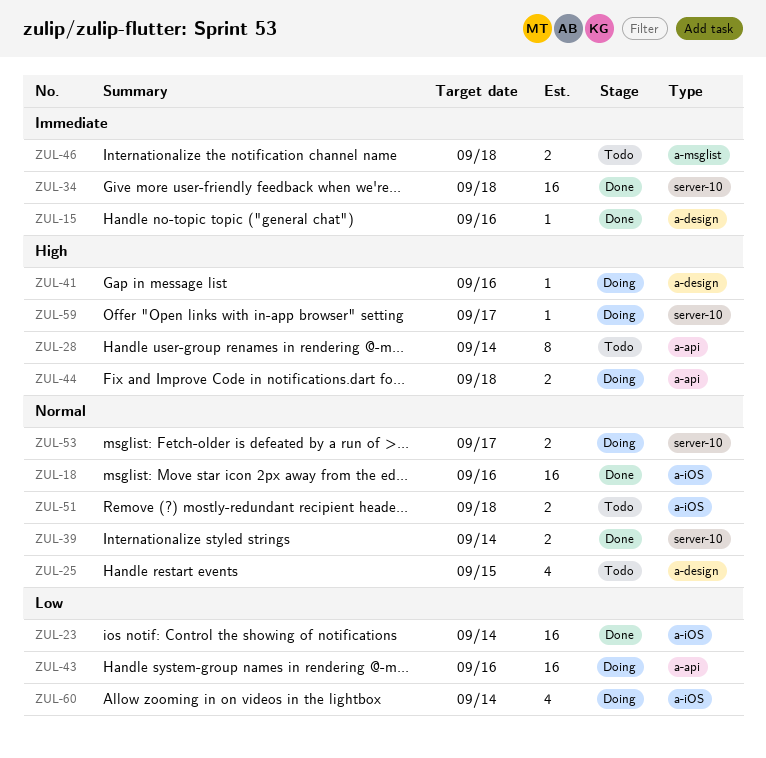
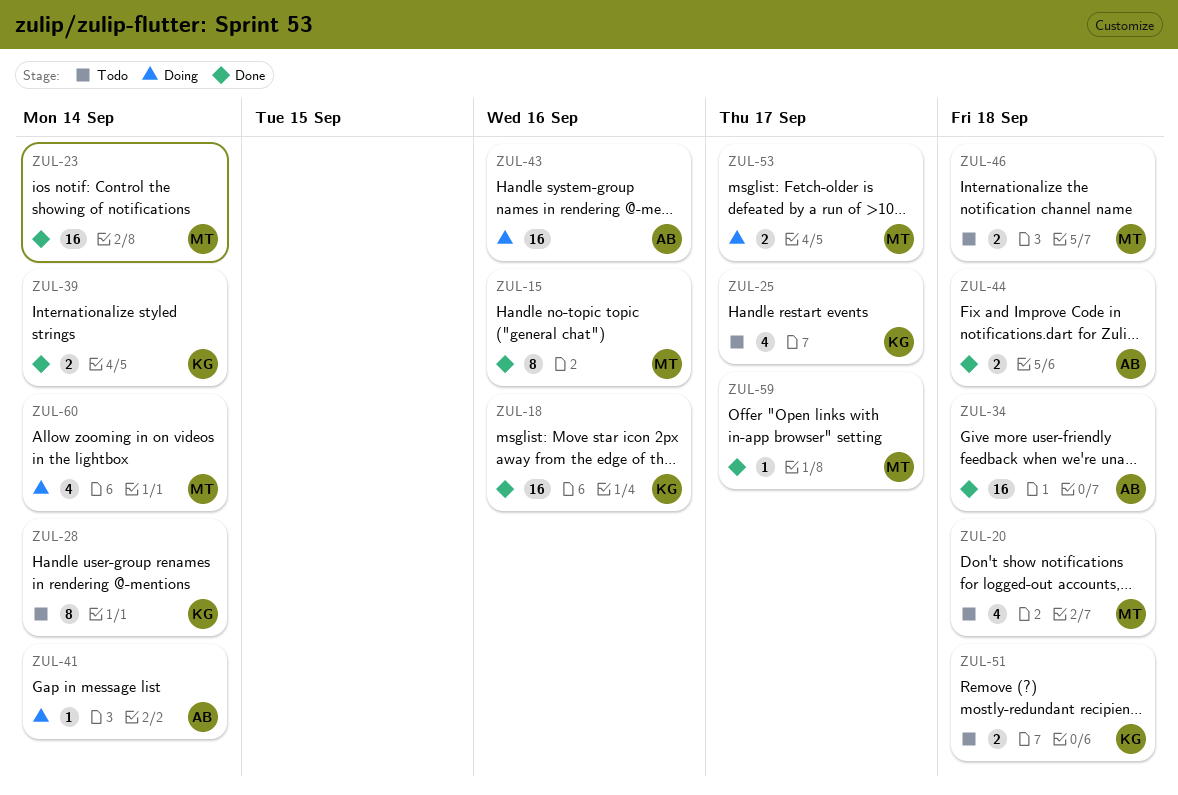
ZUL-15, estimate: 1 -> 8
ZUL-20: none -> present
ZUL-25, due: Sep 15 -> Sep 17
ZUL-41, due: Sep 16 -> Sep 14
ZUL-44, status: Doing -> Done
ZUL-59, status: Doing -> Done

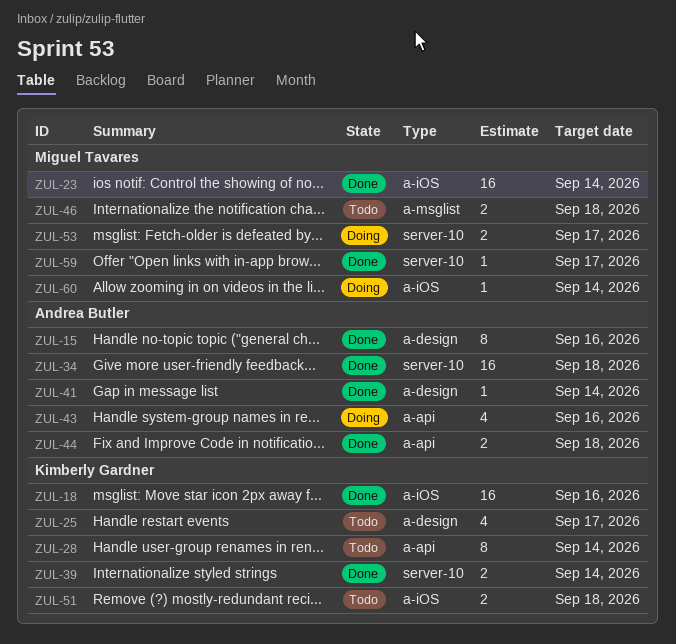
ZUL-15, owner: Miguel Tavares -> Andrea Butler
ZUL-20: present -> none
ZUL-41, status: Doing -> Done
ZUL-43, estimate: 16 -> 4
ZUL-60, estimate: 4 -> 1

